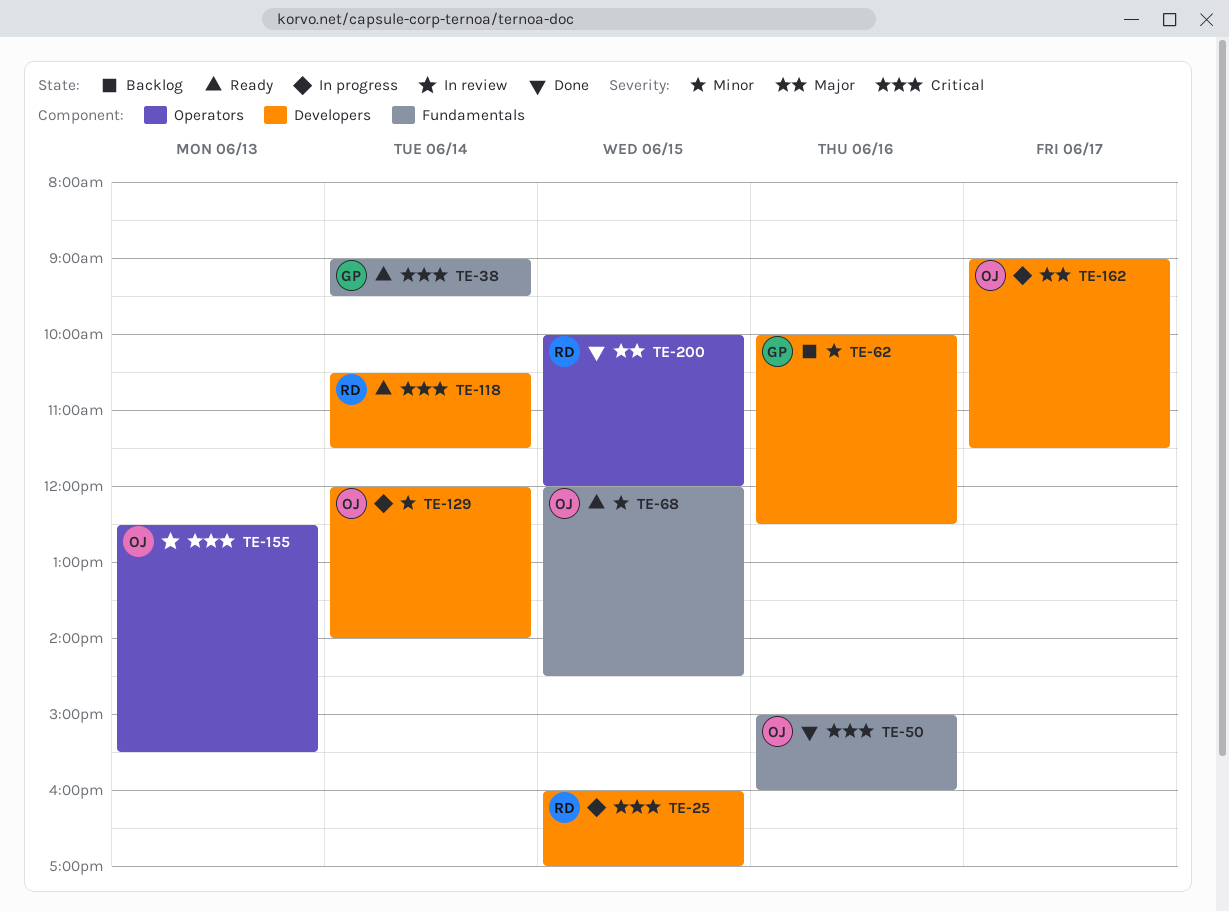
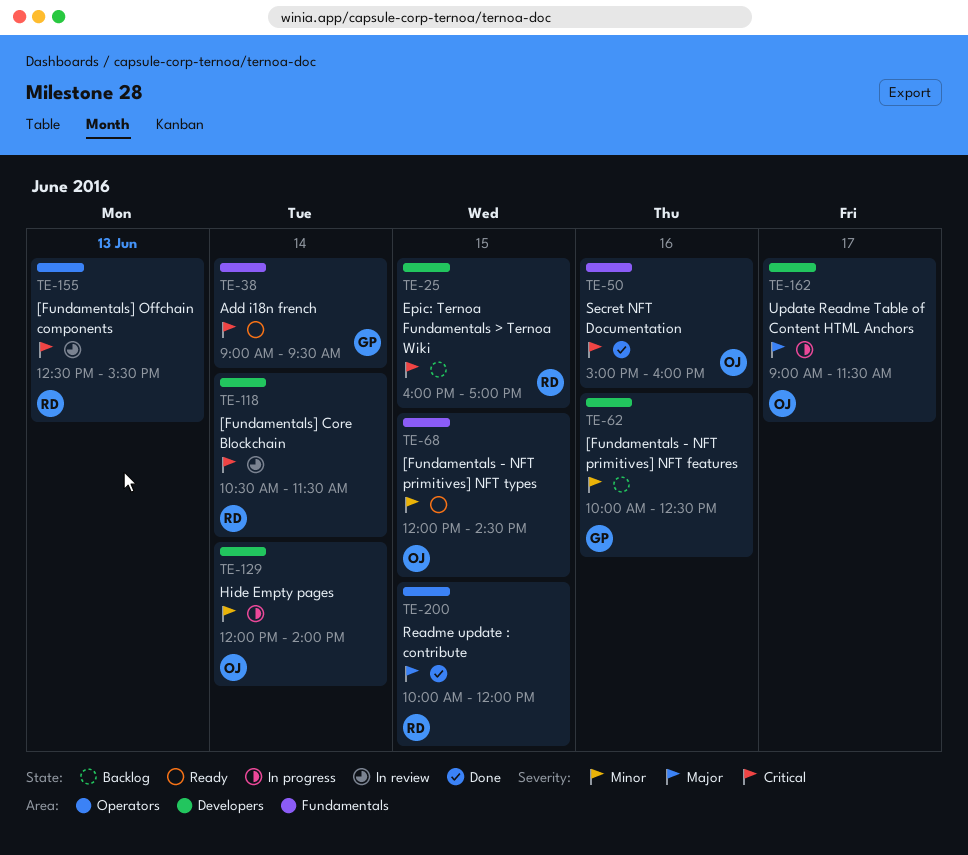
TE-25, status: In progress -> Backlog
TE-118, status: Ready -> In review
TE-155, owner: OJ -> RD

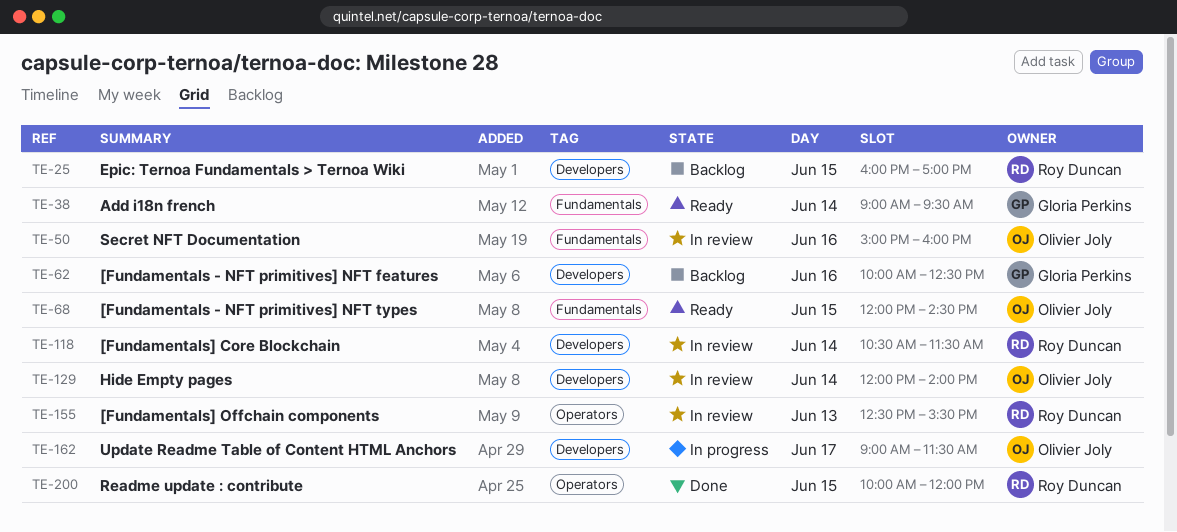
TE-50, status: Done -> In review
TE-129, status: In progress -> In review

